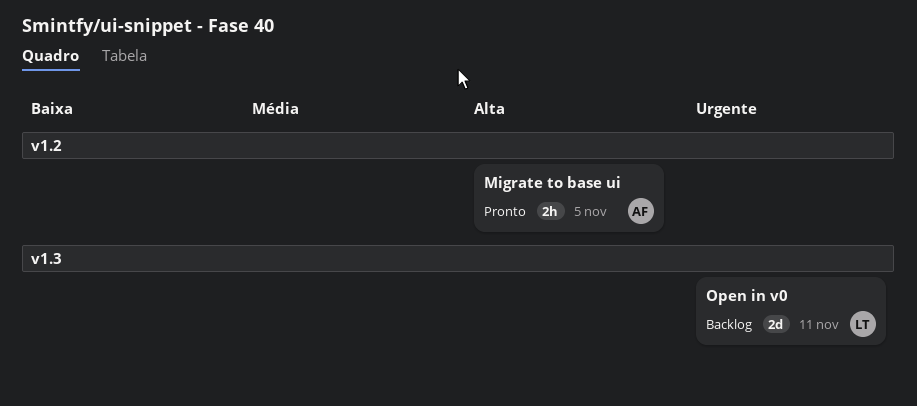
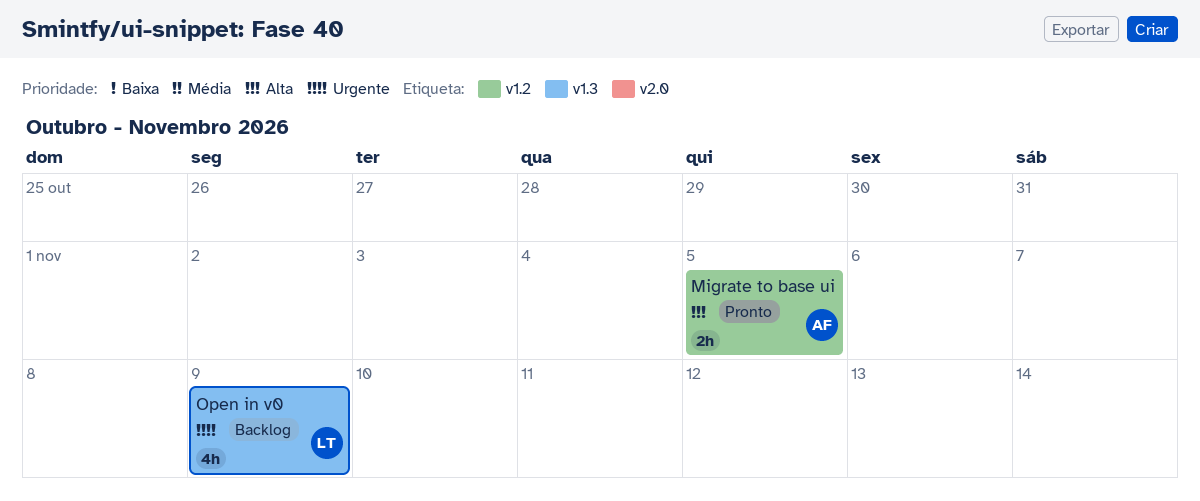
Open in v0, estimate: 2d -> 4h
Open in v0, due: Nov 11 -> Nov 9

